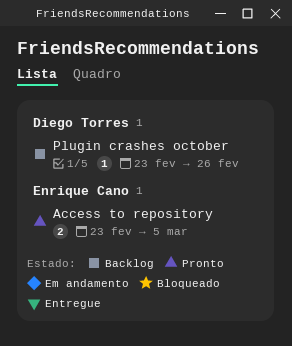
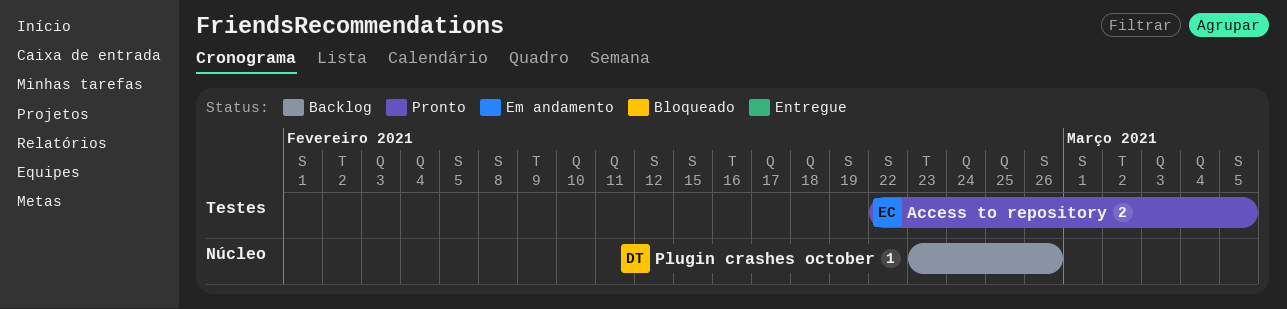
Access to repository, start: Feb 23 -> Feb 22

